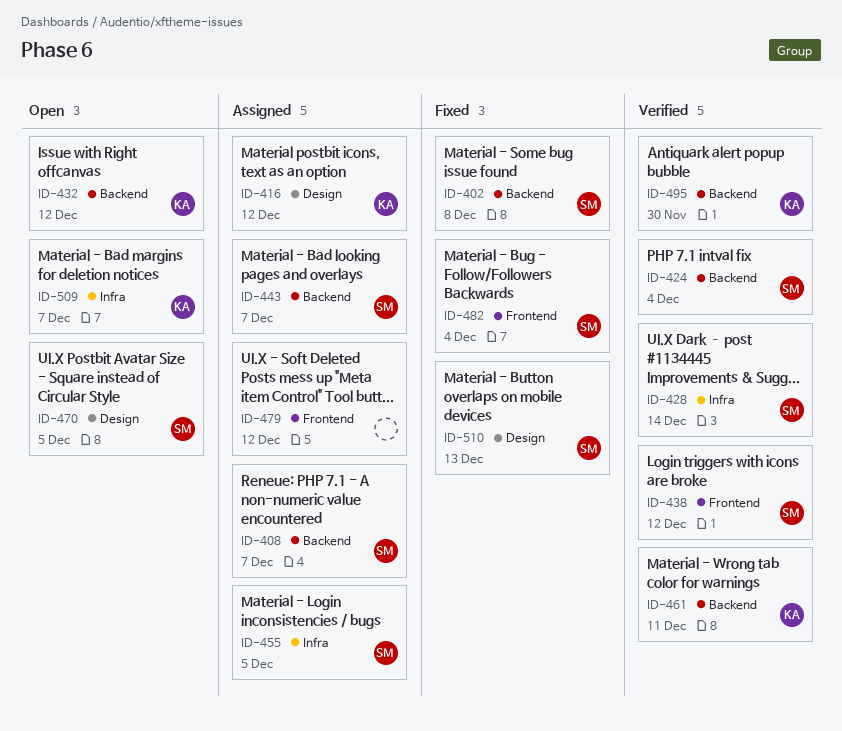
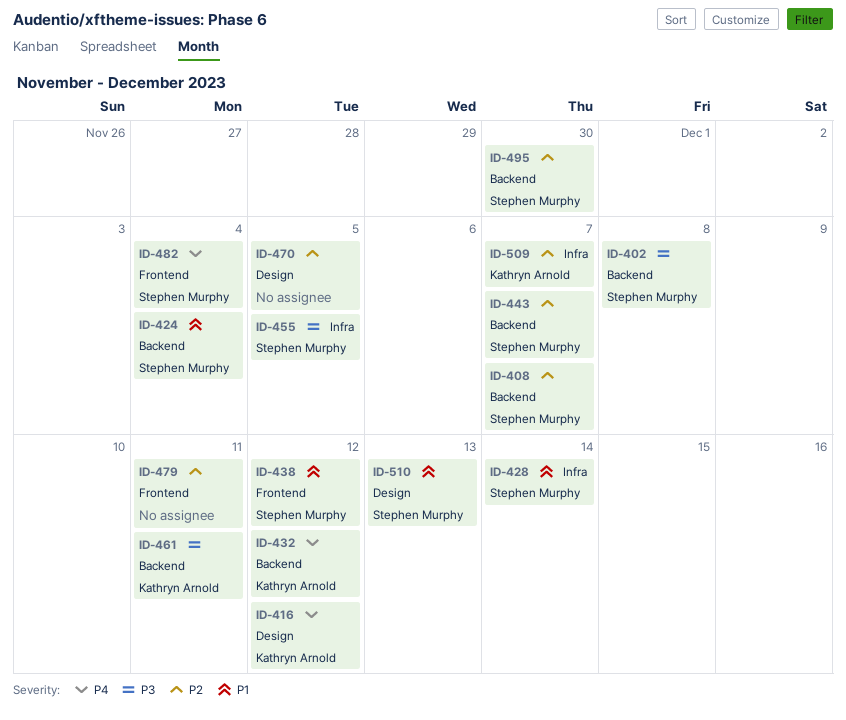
ID-470, owner: Stephen Murphy -> none
ID-479, due: Dec 12 -> Dec 11
ID-495, owner: Kathryn Arnold -> Stephen Murphy

